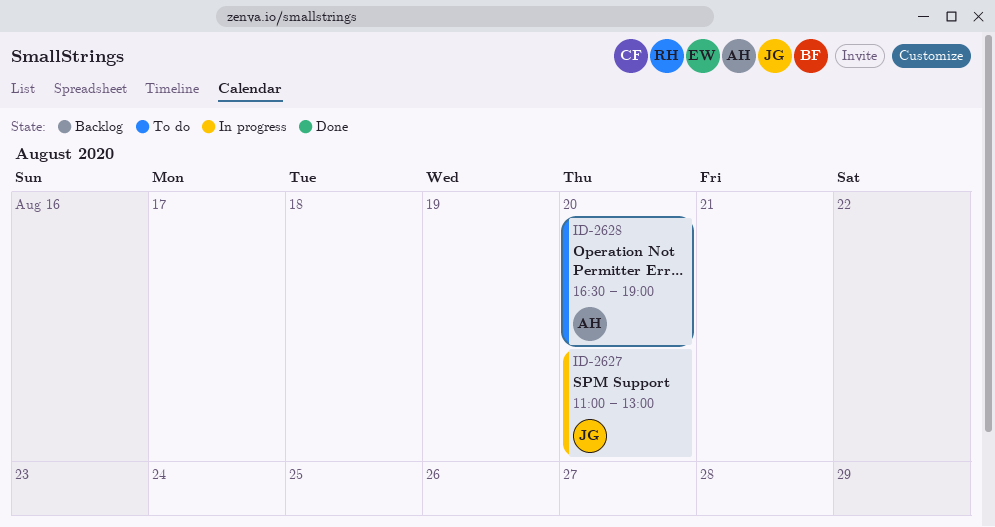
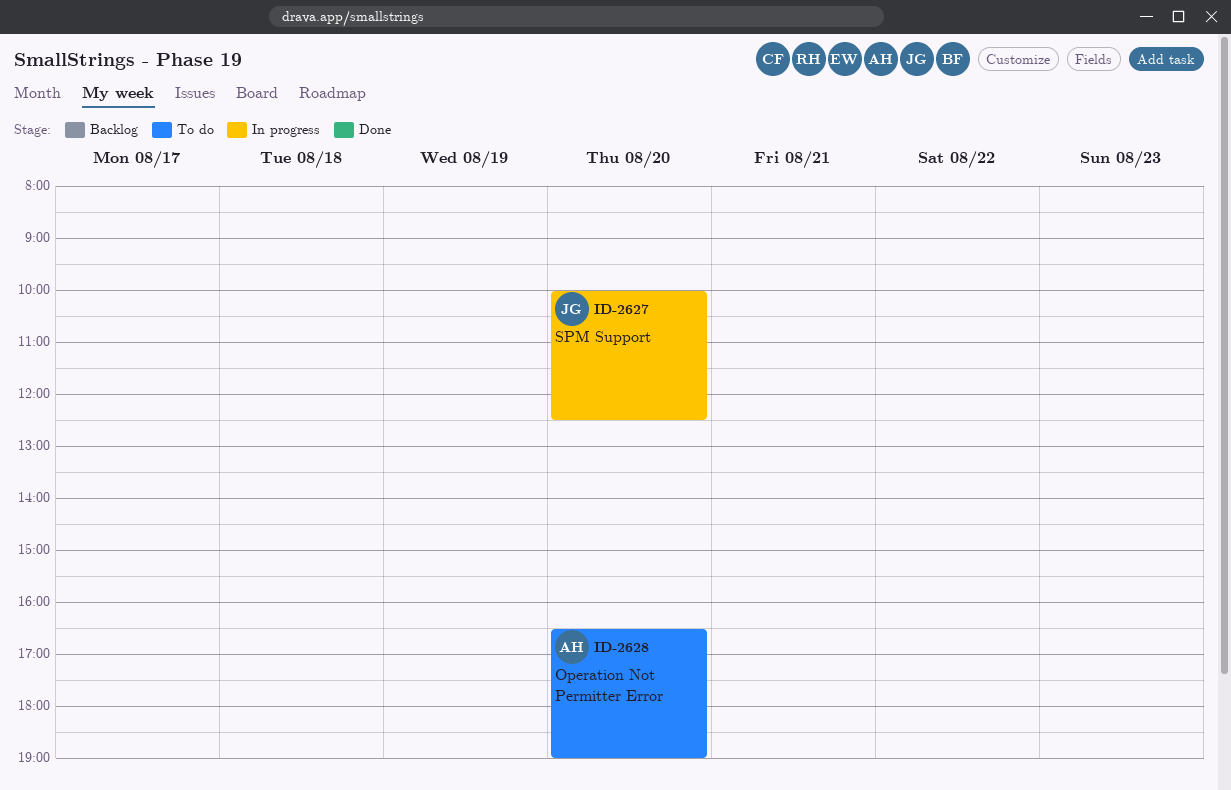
ID-2627, begins: 11:00 -> 10:00
ID-2627, ends: 13:00 -> 12:30

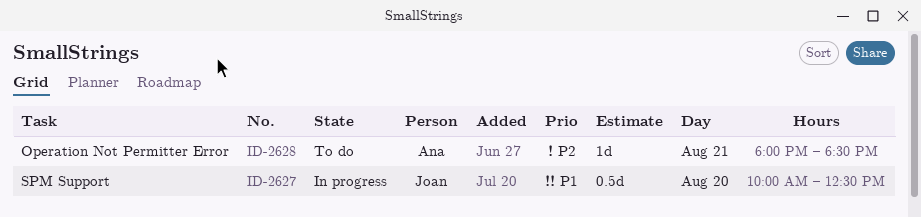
ID-2628, day: Aug 20 -> Aug 21
ID-2628, begins: 16:30 -> 18:00
ID-2628, ends: 19:00 -> 18:30

